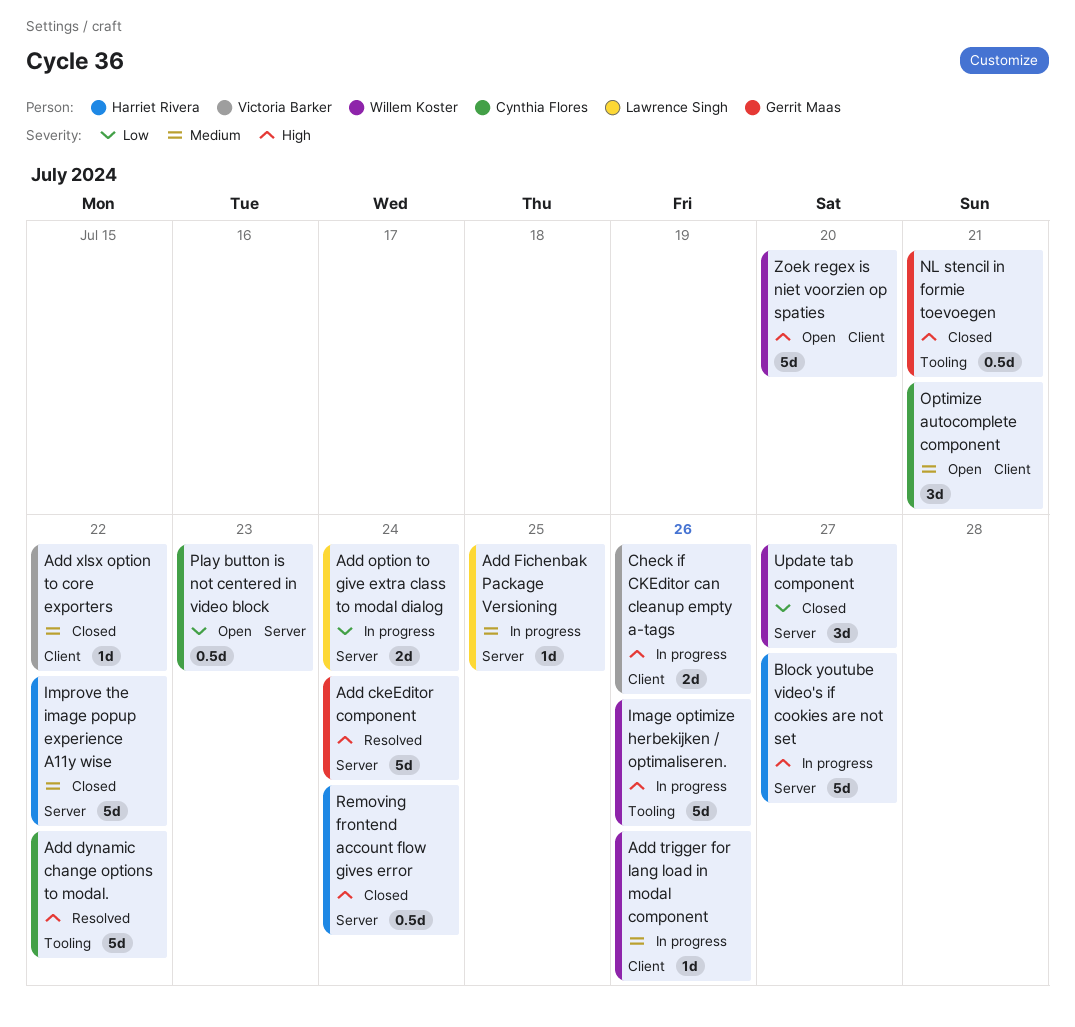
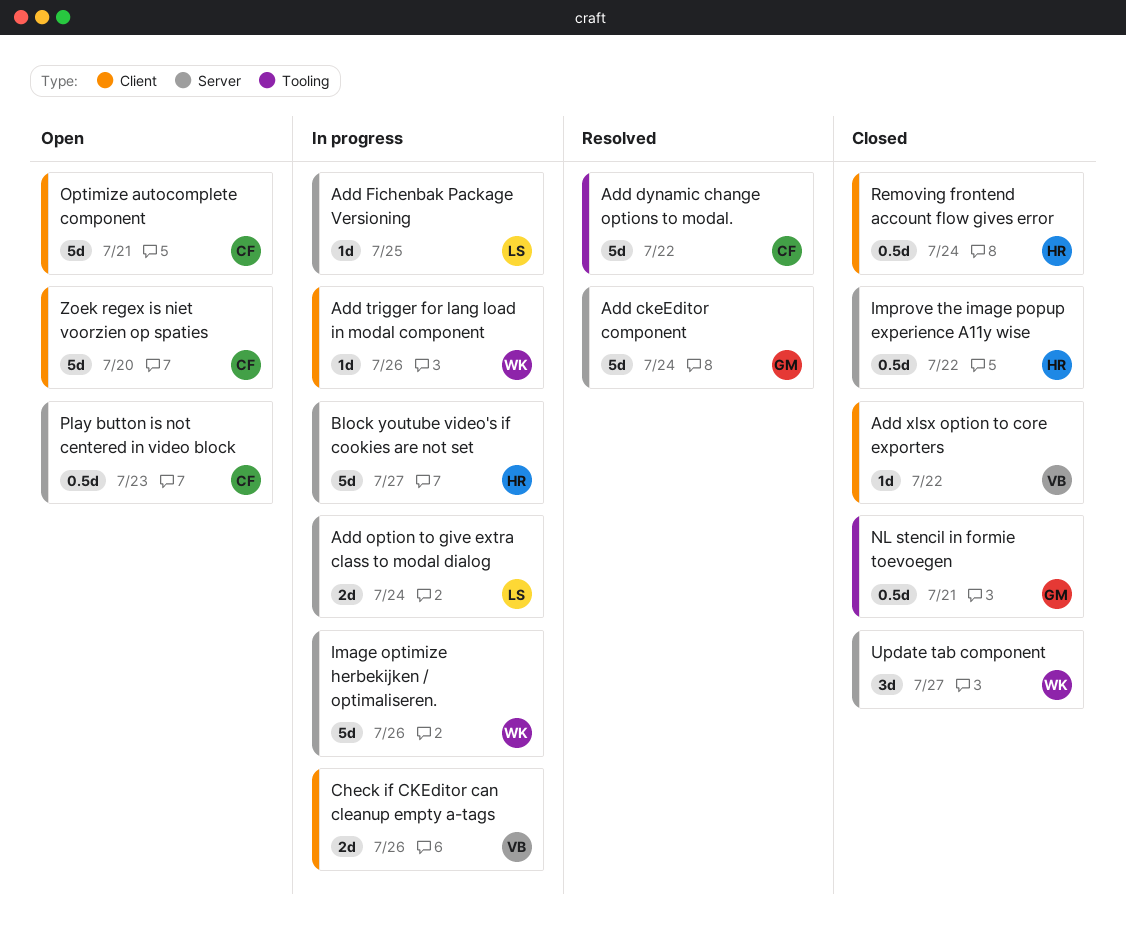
Image optimize herbekijken / optimaliseren., label: Tooling -> Server
Improve the image popup experience A11y wise, estimate: 5d -> 0.5d
Optimize autocomplete component, estimate: 3d -> 5d
Removing frontend account flow gives error, label: Server -> Client
Zoek regex is niet voorzien op spaties, owner: Willem Koster -> Cynthia Flores

